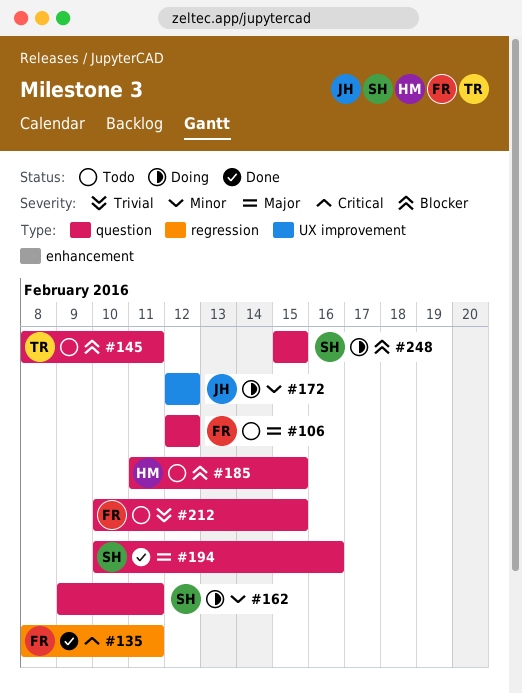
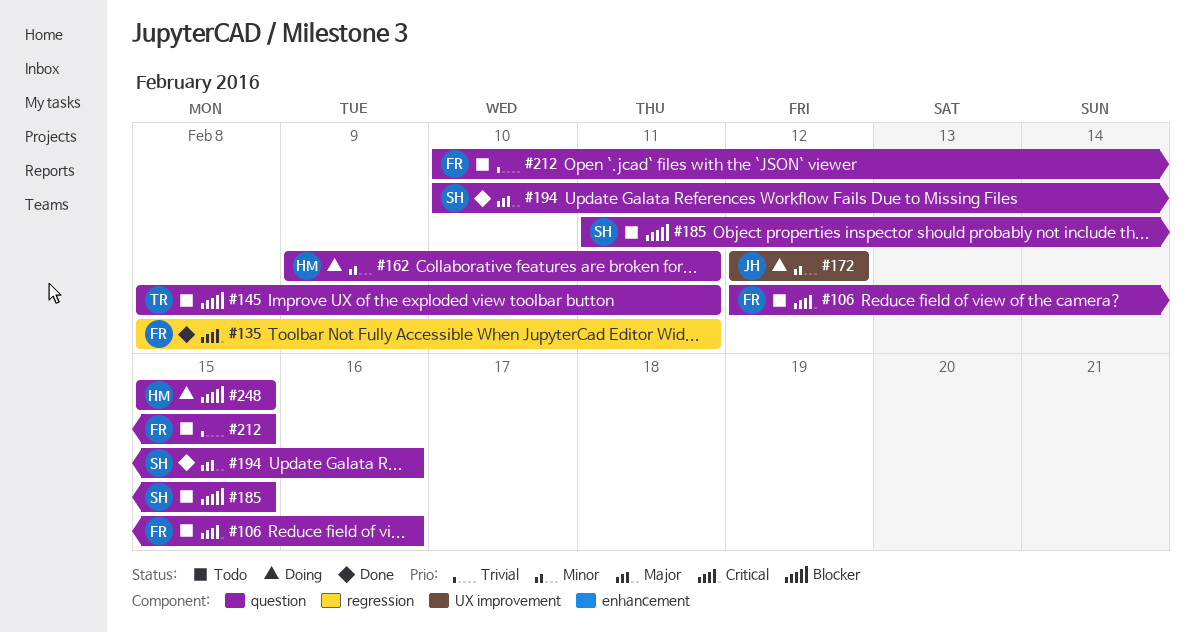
#106, priority: Major -> Critical
#106, due: Feb 12 -> Feb 16
#162, owner: SH -> HM
#185, owner: HM -> SH
#248, owner: SH -> HM

